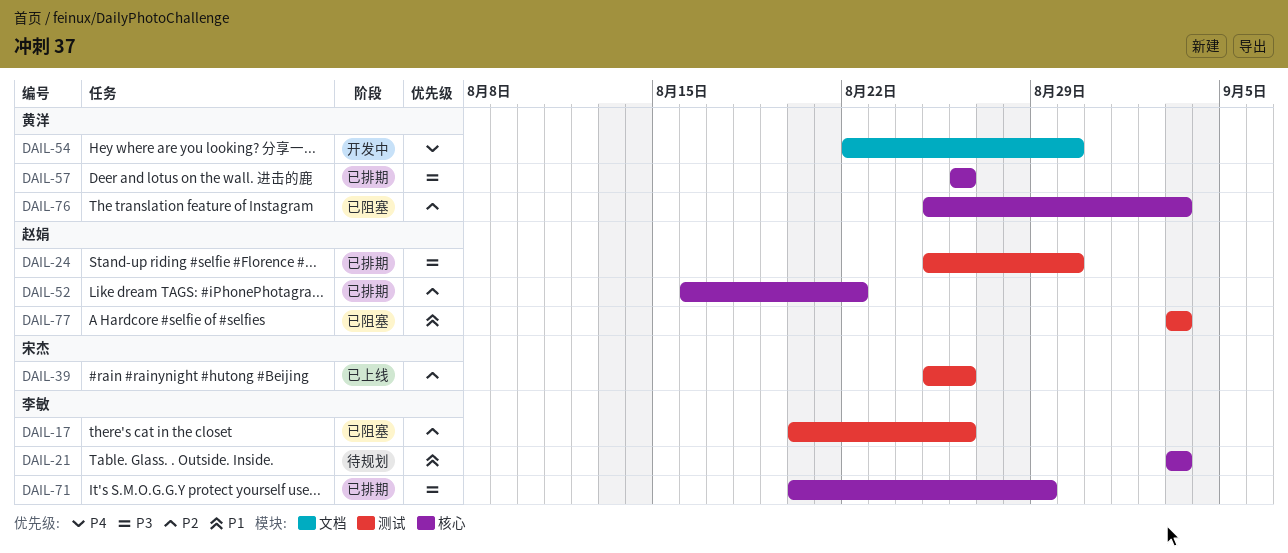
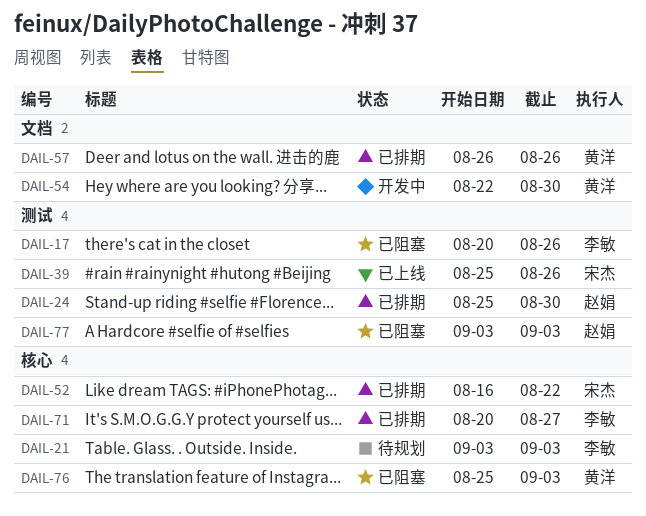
DAIL-52, owner: 赵娟 -> 宋杰
DAIL-57, label: 核心 -> 文档
DAIL-71, due: Aug 29 -> Aug 27

